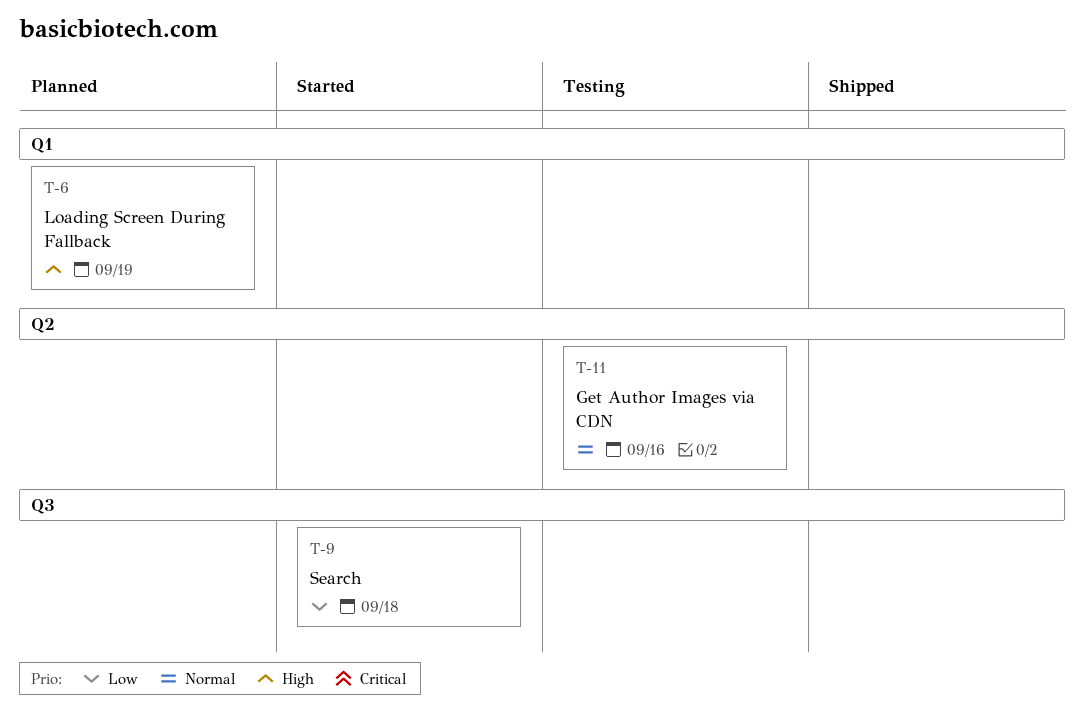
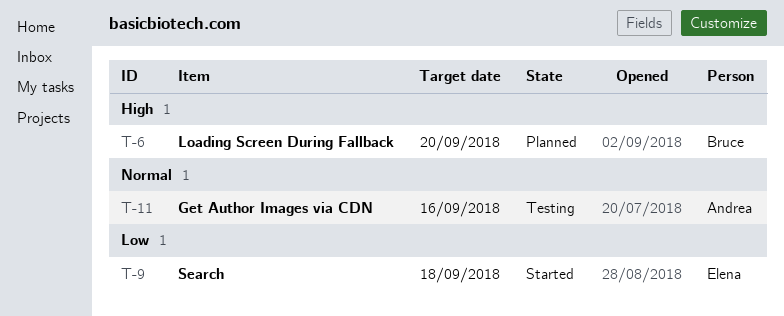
T-6, due: Sep 19 -> Sep 20

